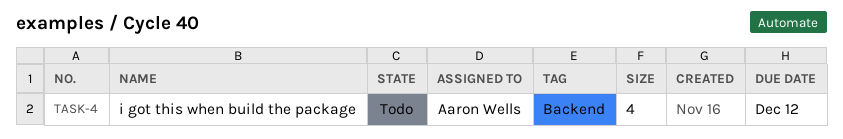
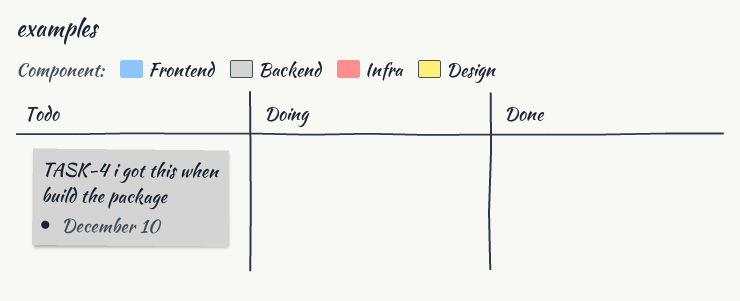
TASK-4, estimate: 4 -> 1
TASK-4, due: Dec 12 -> Dec 10

